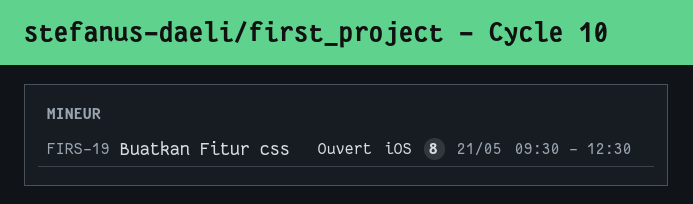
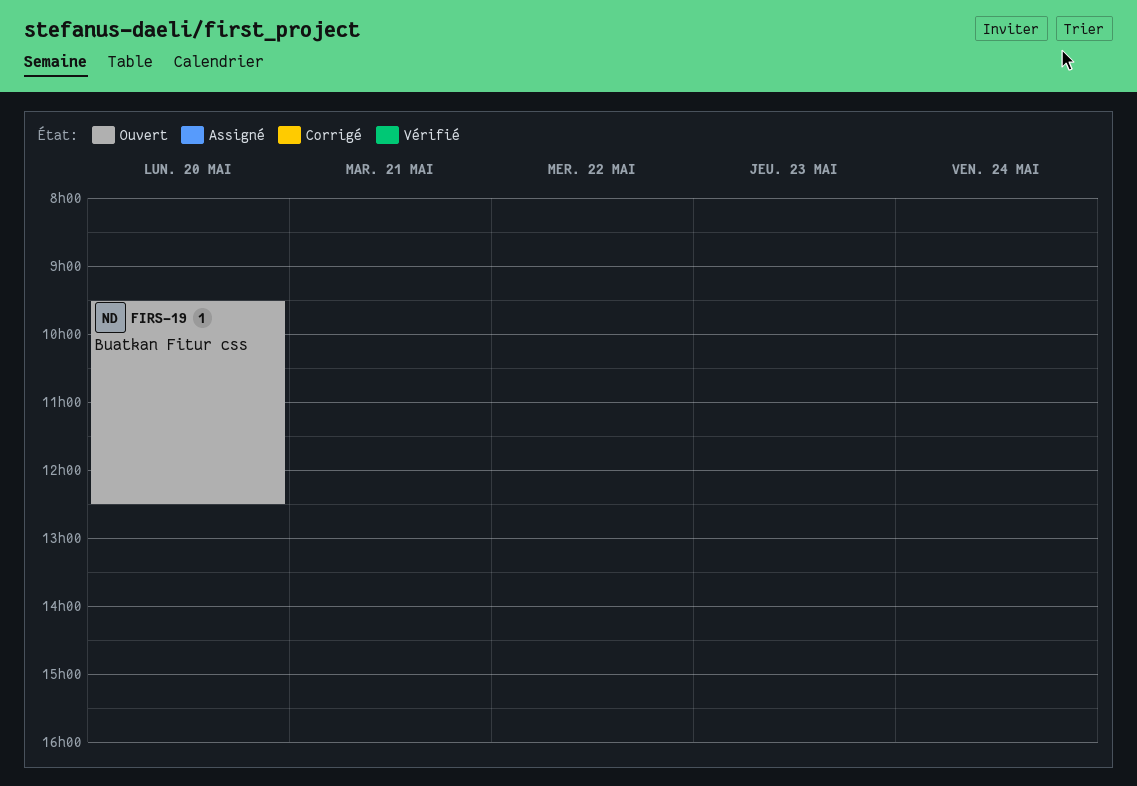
FIRS-19, estimate: 8 -> 1
FIRS-19, day: May 21 -> May 20

